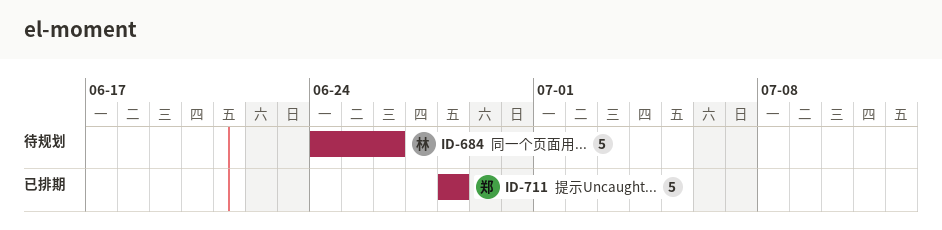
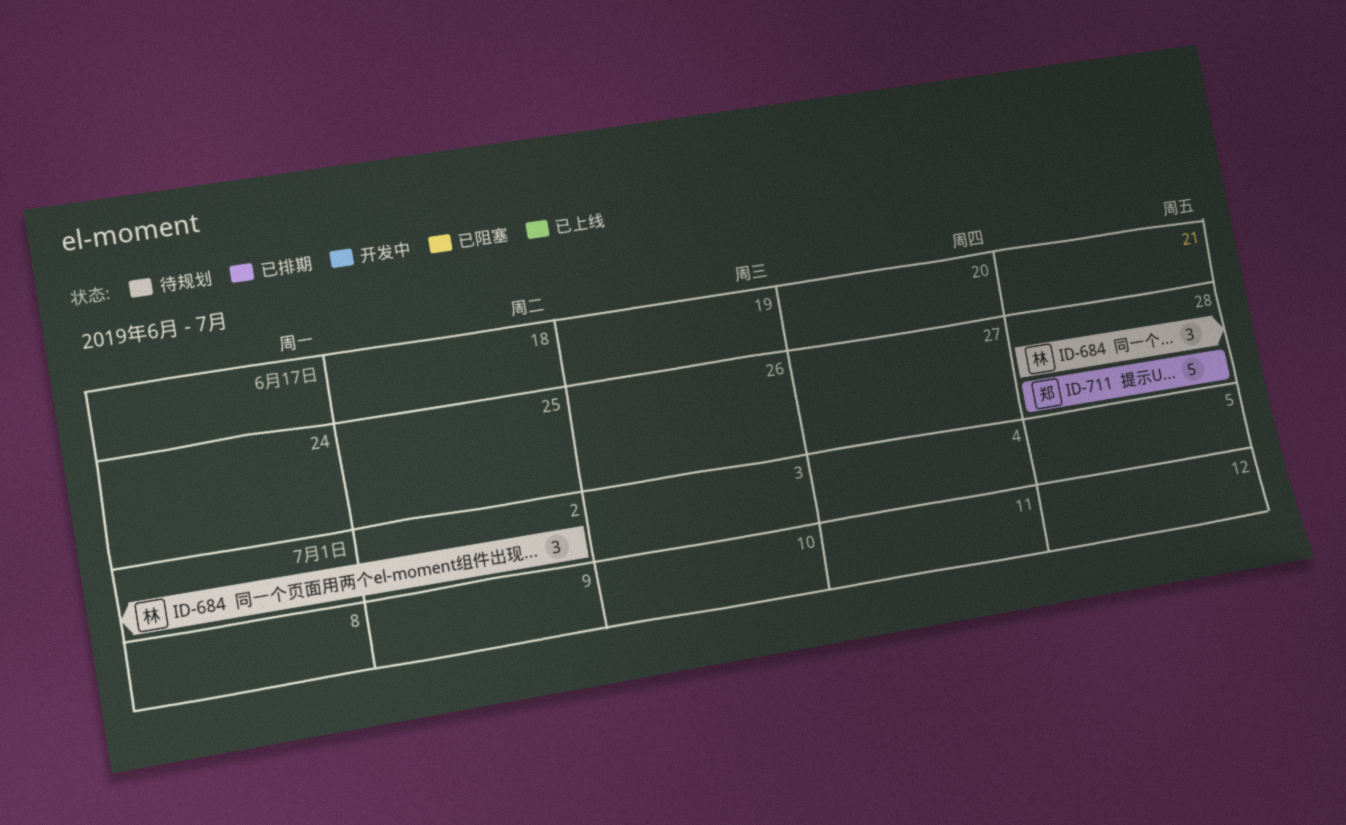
ID-684, estimate: 5 -> 3
ID-684, start: Jun 24 -> Jun 28
ID-684, due: Jun 26 -> Jul 2

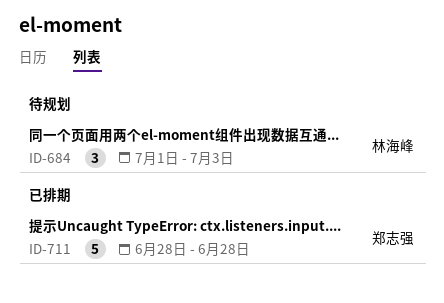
ID-684, start: Jun 28 -> Jul 1
ID-684, due: Jul 2 -> Jul 3

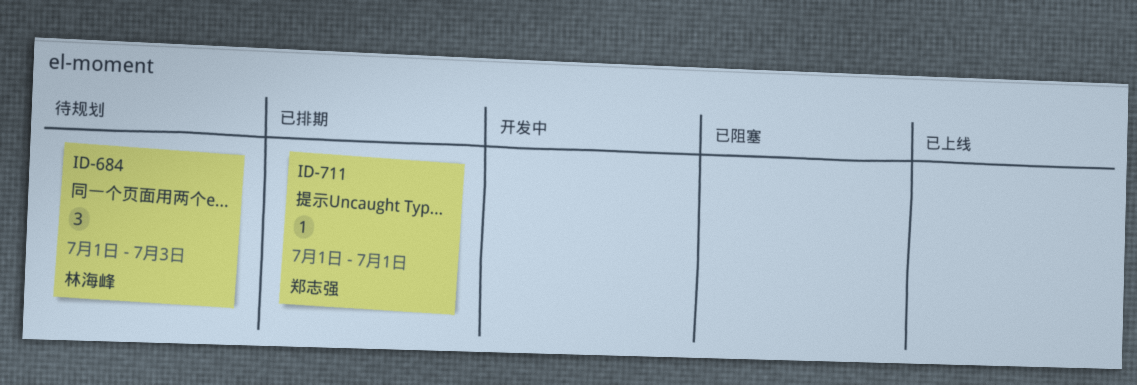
ID-711, estimate: 5 -> 1
ID-711, start: Jun 28 -> Jul 1
ID-711, due: Jun 28 -> Jul 1

